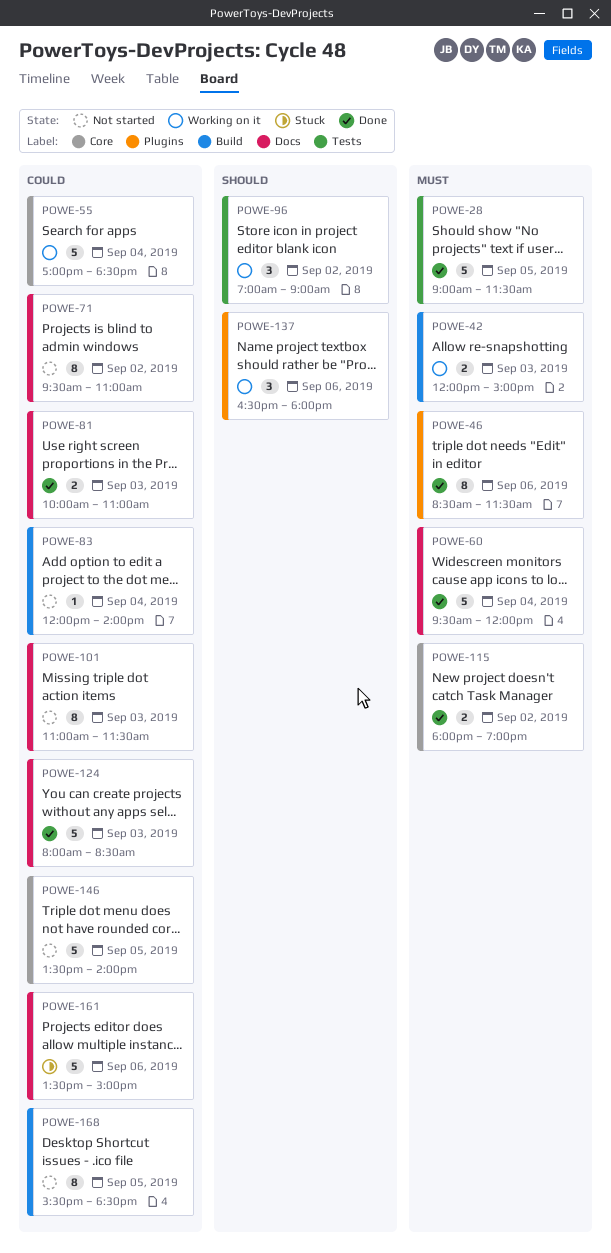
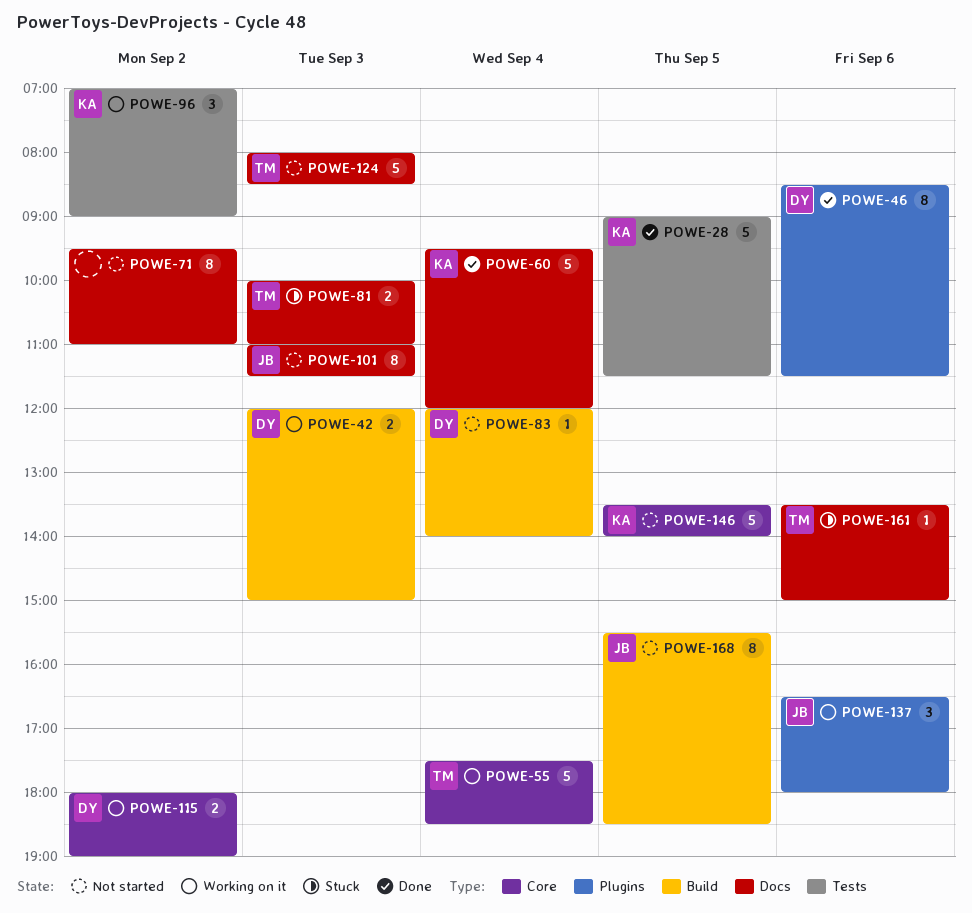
POWE-55, begins: 17:00 -> 17:30
POWE-81, status: Done -> Stuck
POWE-115, status: Done -> Working on it
POWE-124, status: Done -> Not started
POWE-161, estimate: 5 -> 1

